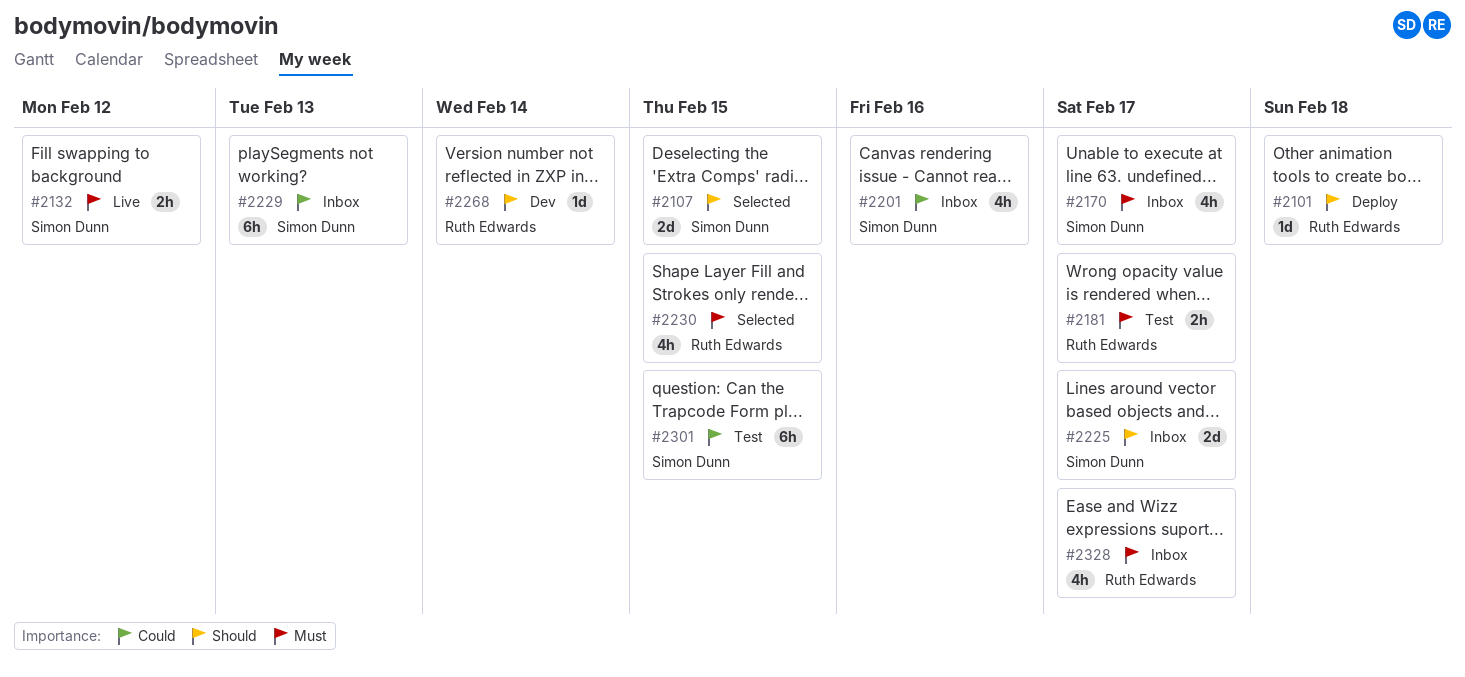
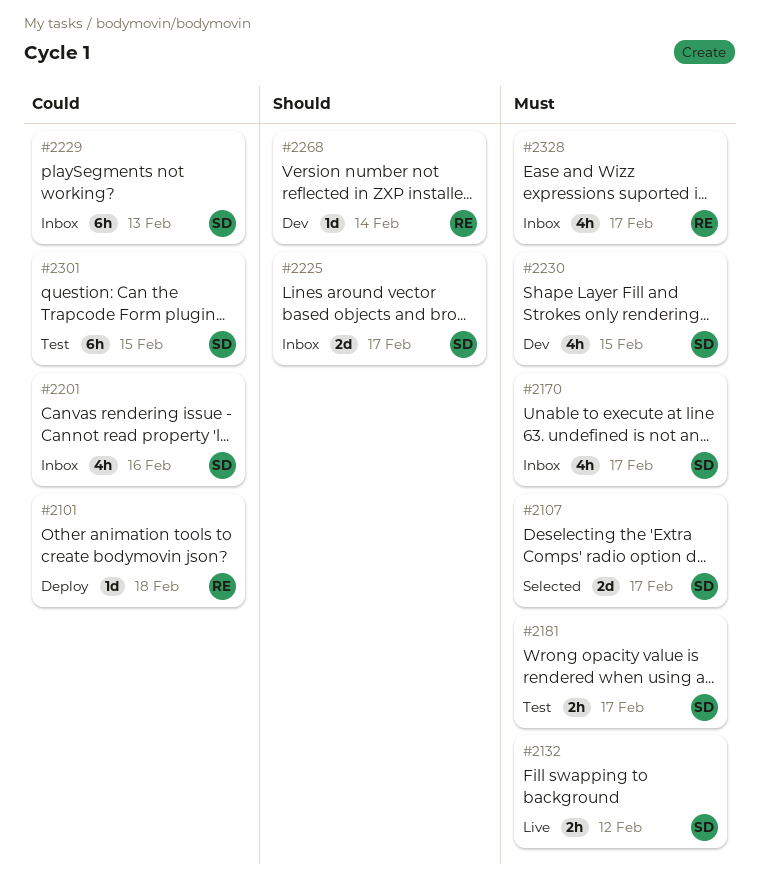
#2101, priority: Should -> Could
#2107, priority: Should -> Must
#2107, due: Feb 15 -> Feb 17
#2181, owner: Ruth Edwards -> Simon Dunn
#2230, status: Selected -> Dev
#2230, owner: Ruth Edwards -> Simon Dunn

